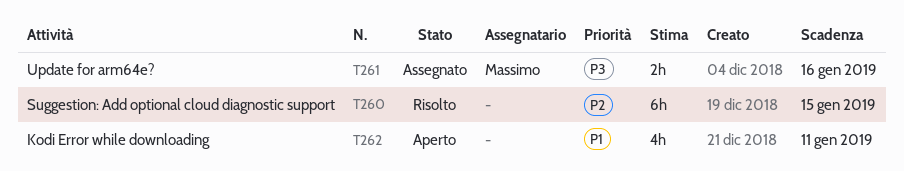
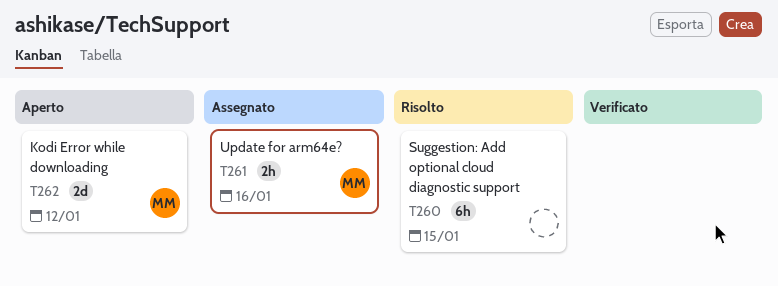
T262, owner: none -> Massimo
T262, estimate: 4h -> 2d
T262, due: Jan 11 -> Jan 12

